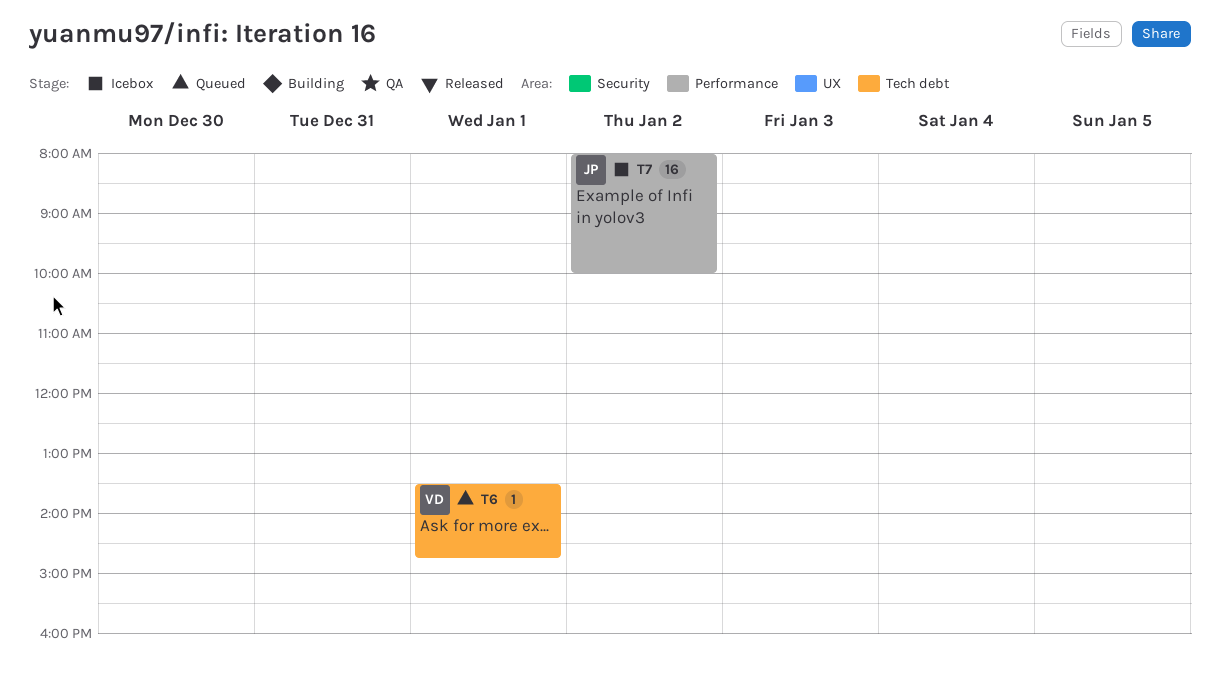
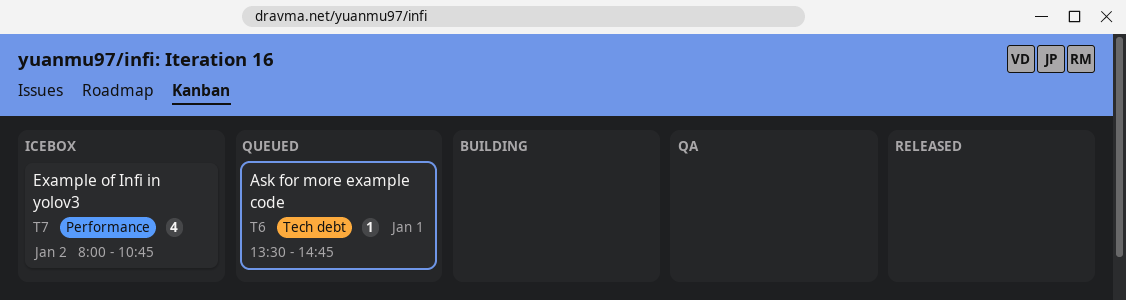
T7, estimate: 16 -> 4
T7, ends: 10:00 -> 10:45

